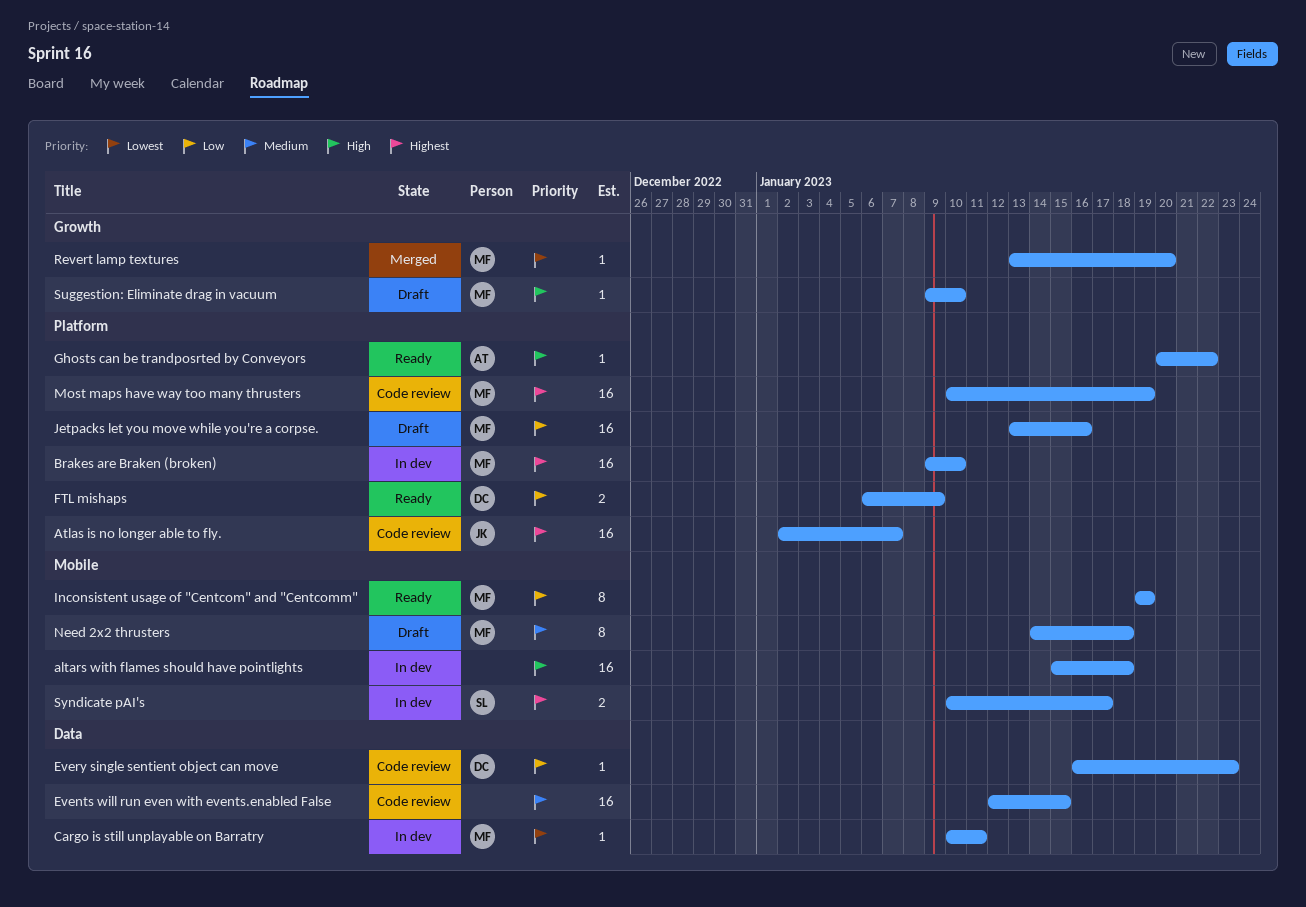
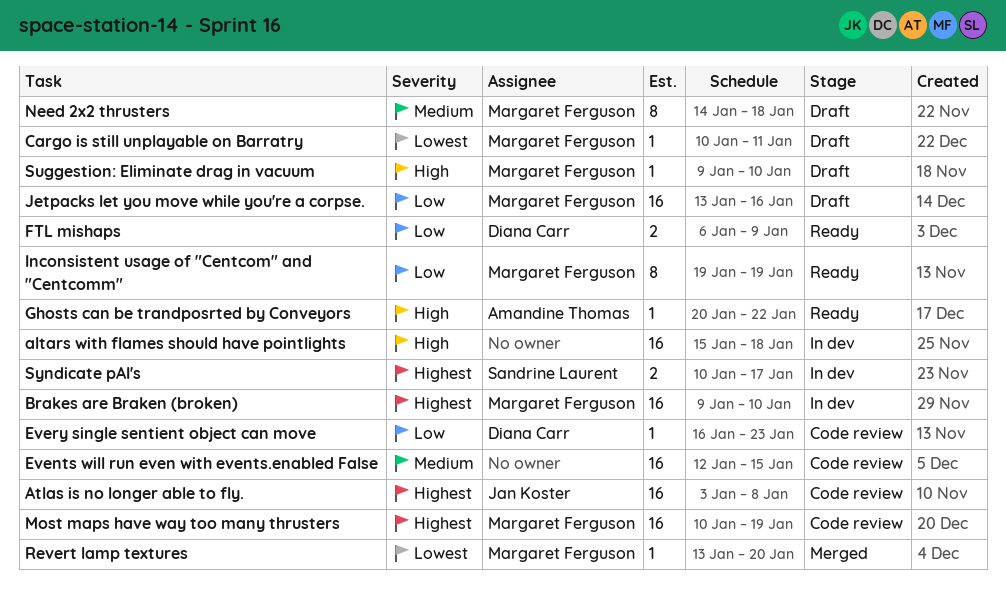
Atlas is no longer able to fly., start: Jan 2 -> Jan 3
Atlas is no longer able to fly., due: Jan 7 -> Jan 8
Cargo is still unplayable on Barratry, status: In dev -> Draft

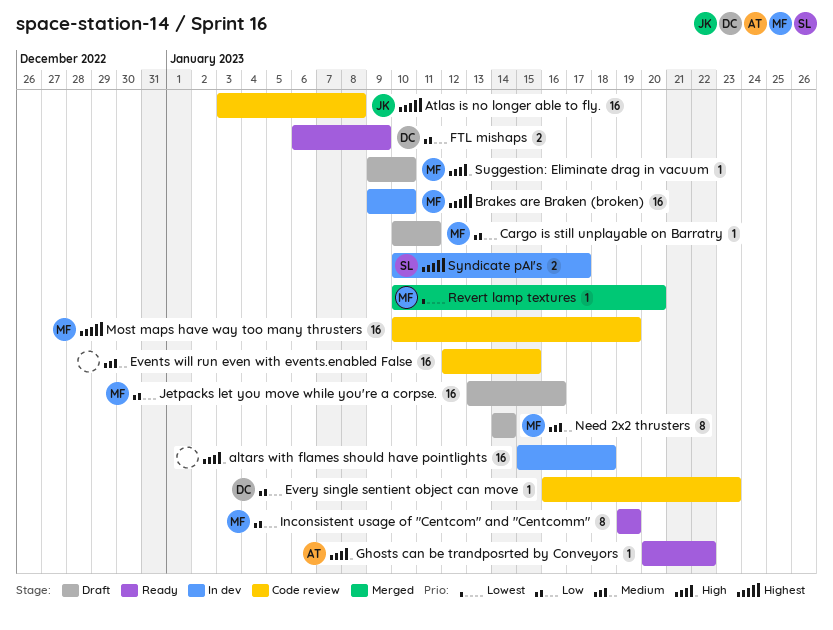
Cargo is still unplayable on Barratry, priority: Lowest -> Low
Need 2x2 thrusters, due: Jan 18 -> Jan 14
Revert lamp textures, start: Jan 13 -> Jan 10

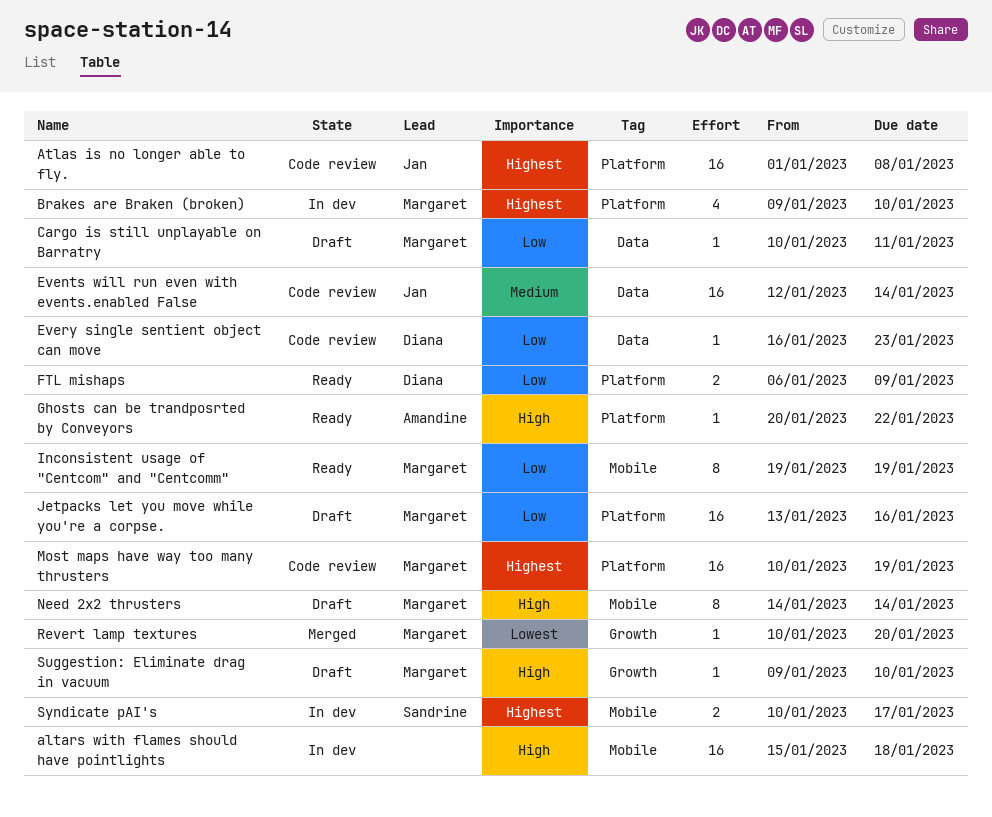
Atlas is no longer able to fly., start: Jan 3 -> Jan 1
Brakes are Braken (broken), estimate: 16 -> 4
Events will run even with events.enabled False, owner: none -> Jan
Events will run even with events.enabled False, due: Jan 15 -> Jan 14
Need 2x2 thrusters, priority: Medium -> High

